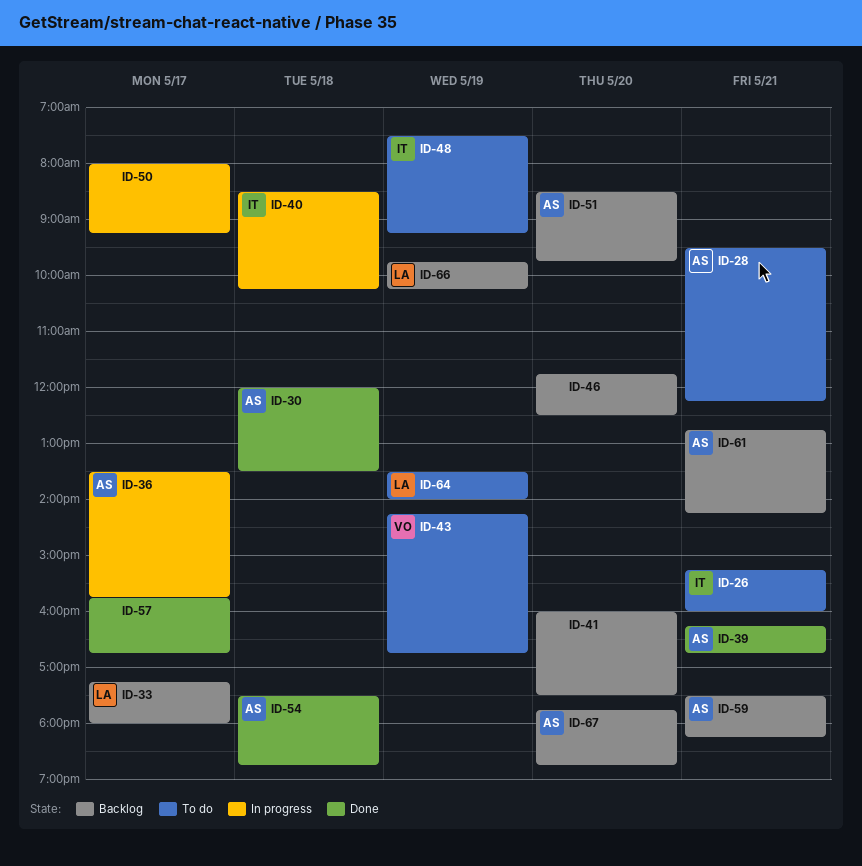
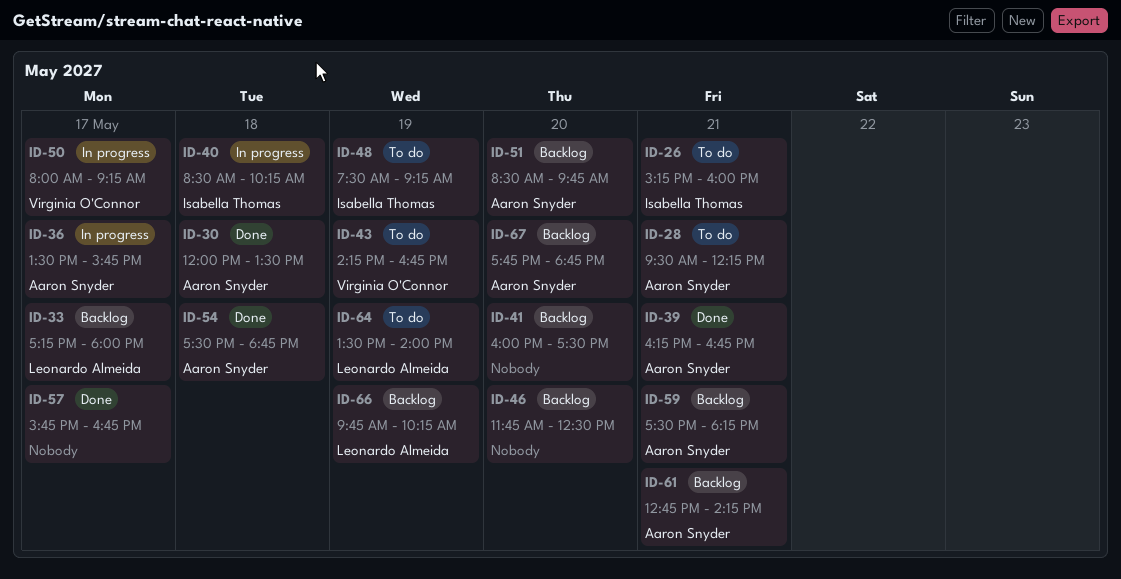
ID-50, owner: none -> Virginia O'Connor

